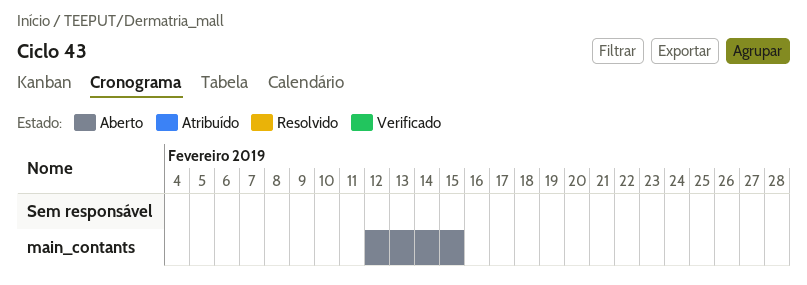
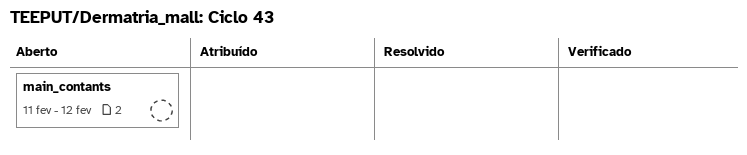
main_contants, start: Feb 12 -> Feb 11
main_contants, due: Feb 15 -> Feb 12

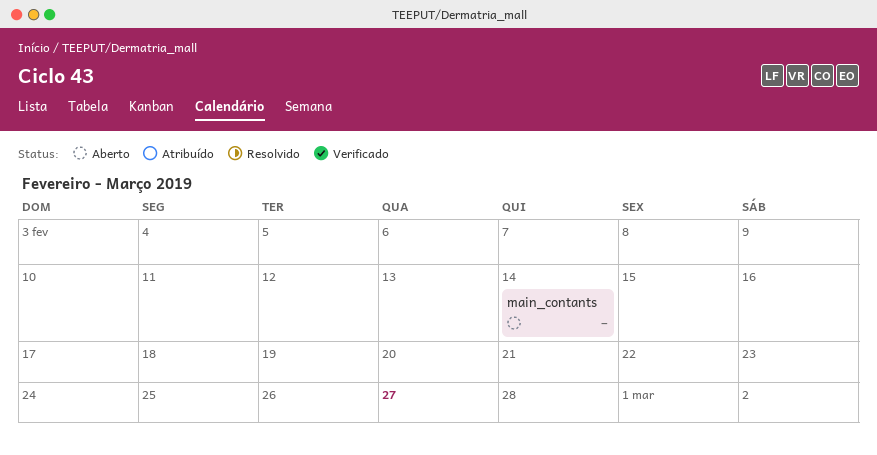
main_contants, due: Feb 12 -> Feb 14

